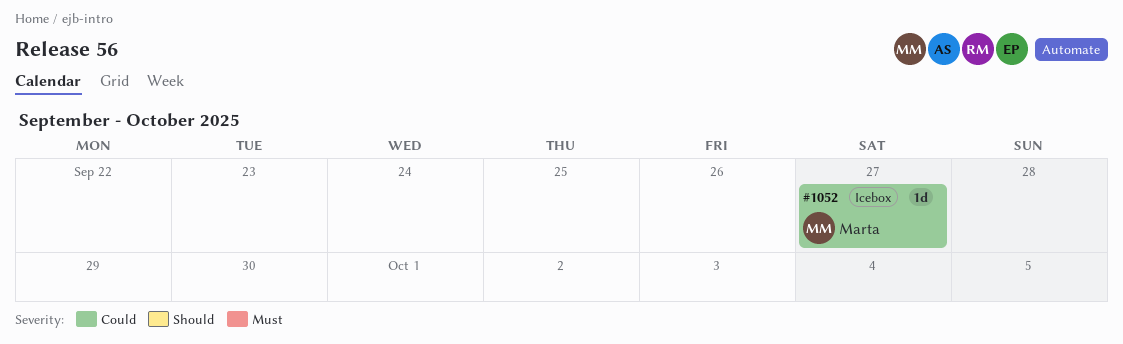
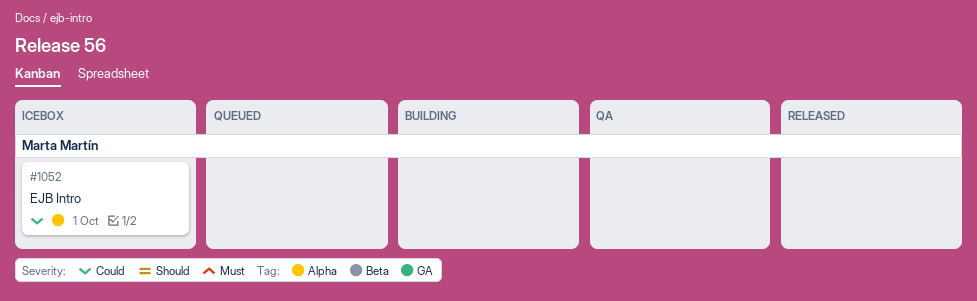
#1052, due: Sep 27 -> Oct 1

